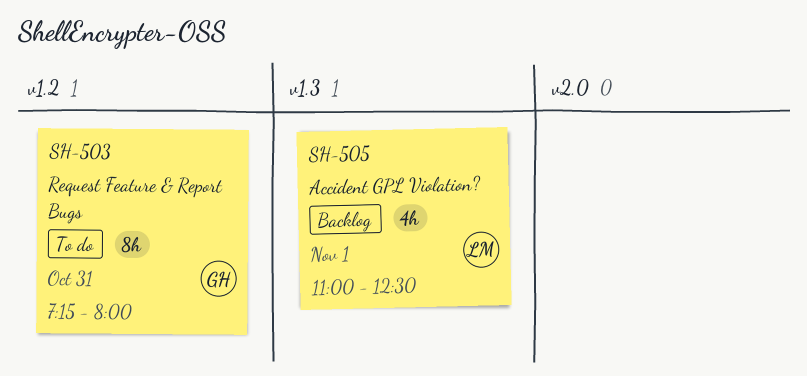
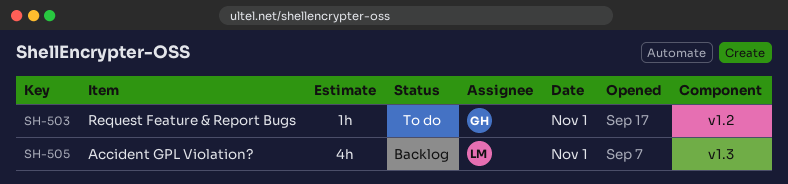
SH-503, estimate: 8h -> 1h
SH-503, day: Oct 31 -> Nov 1

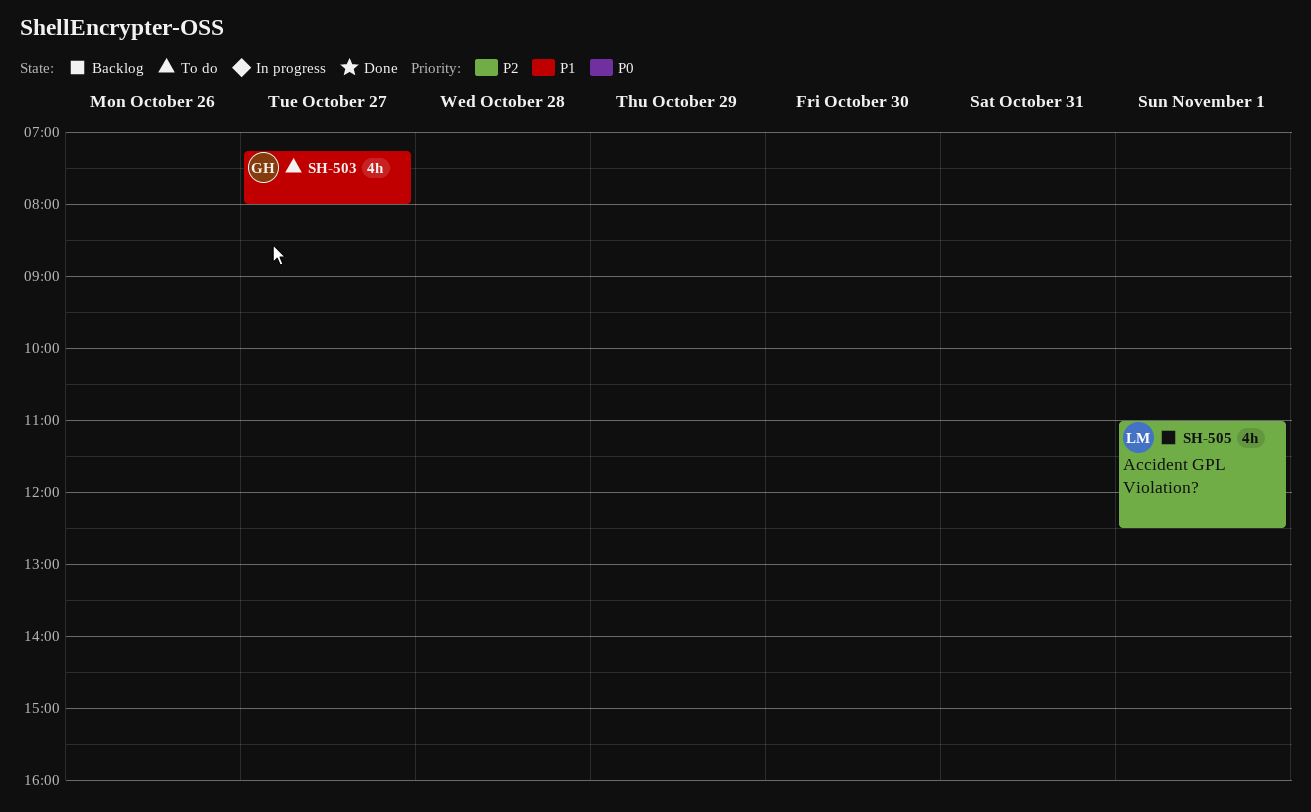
SH-503, estimate: 1h -> 4h
SH-503, day: Nov 1 -> Oct 27

